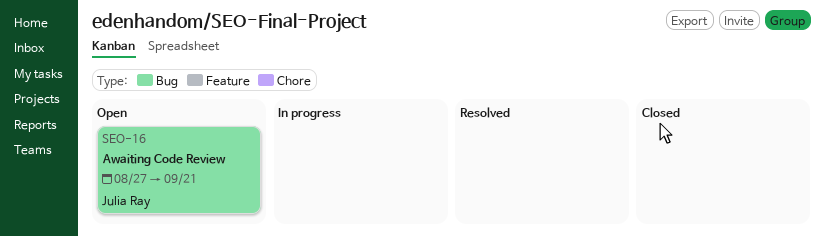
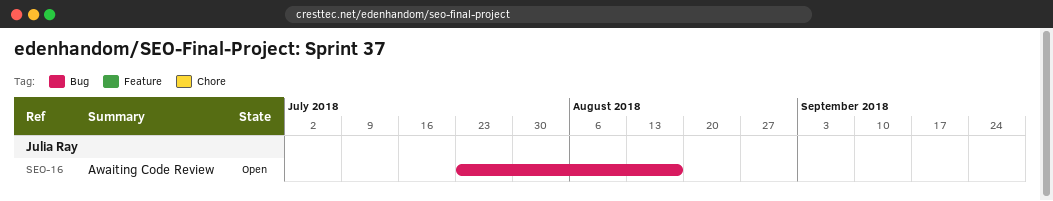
SEO-16, start: Aug 27 -> Jul 23
SEO-16, due: Sep 21 -> Aug 17

